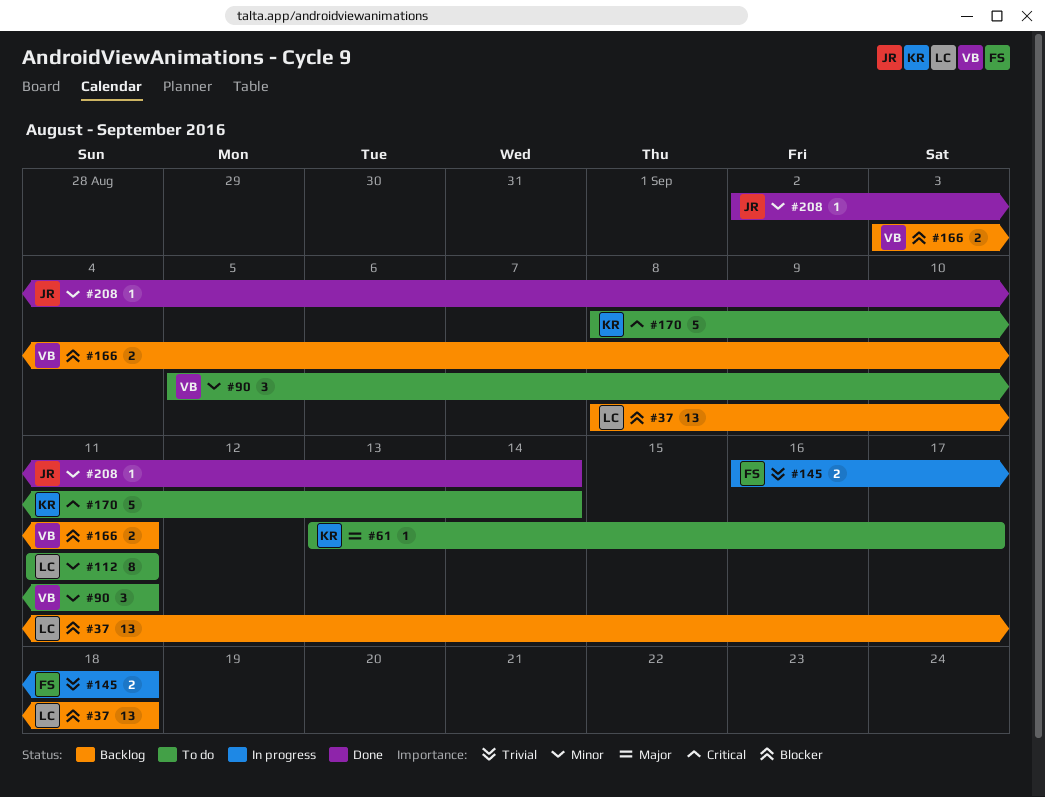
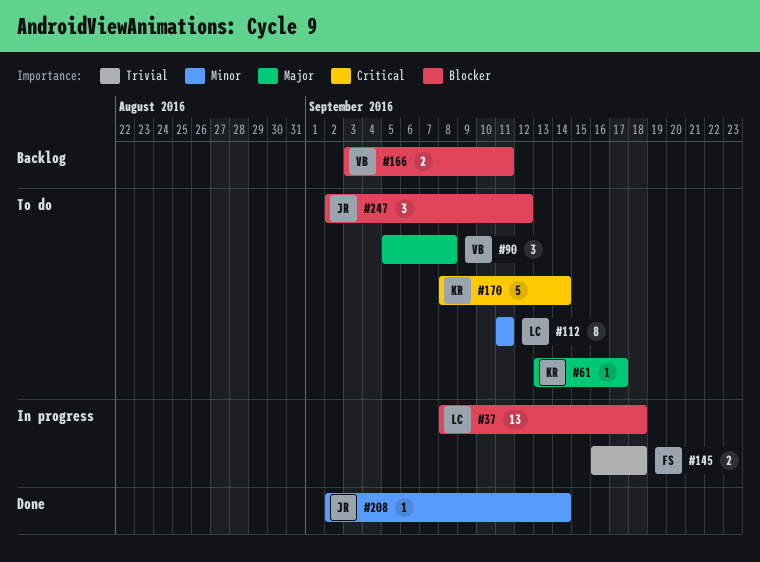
#37, status: Backlog -> In progress
#90, priority: Minor -> Major
#90, due: Sep 11 -> Sep 8
#247: none -> present

